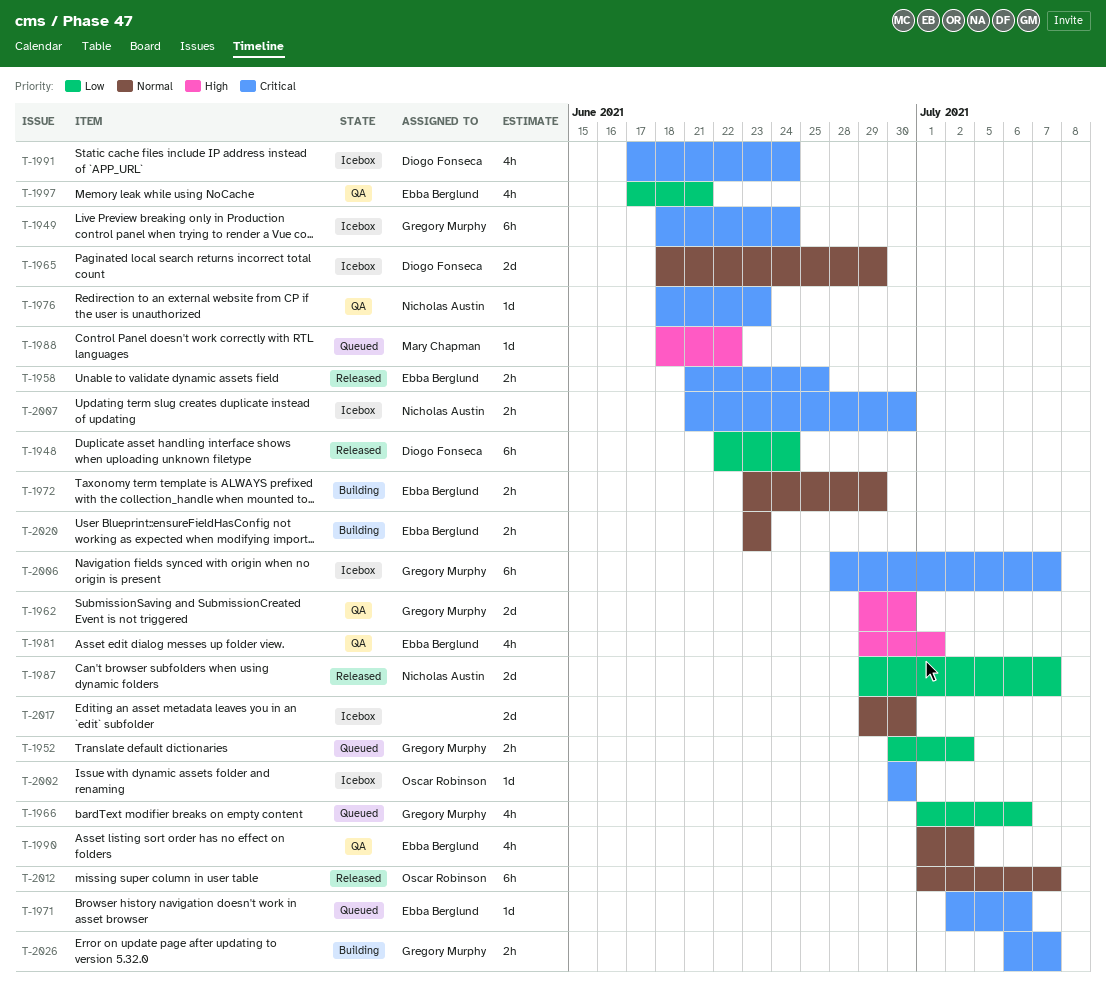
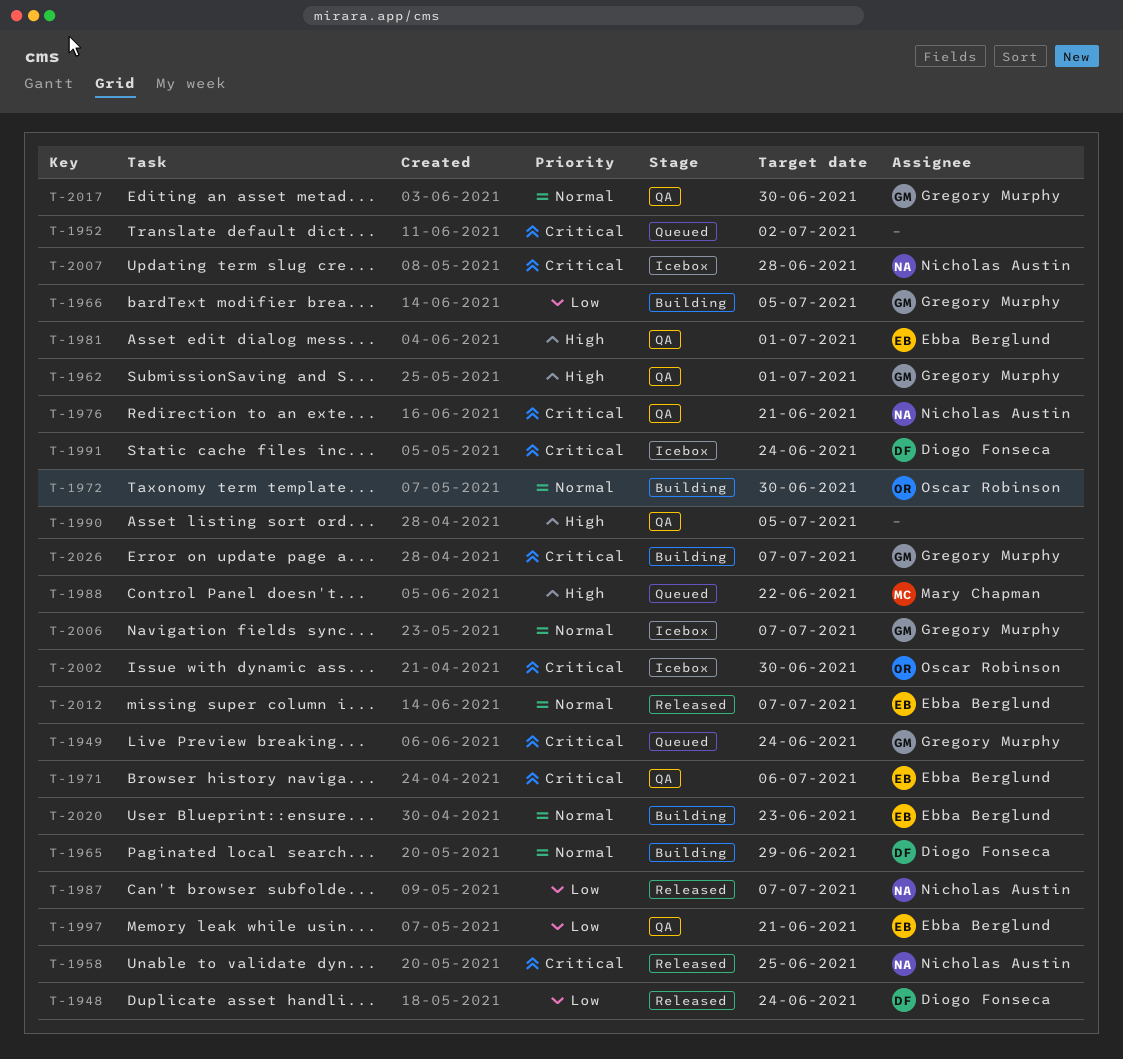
T-1949, status: Icebox -> Queued
T-1952, owner: Gregory Murphy -> none
T-1952, priority: Low -> Critical
T-1958, owner: Ebba Berglund -> Nicholas Austin
T-1962, due: Jun 30 -> Jul 1
T-1965, status: Icebox -> Building
T-1966, status: Queued -> Building
T-1966, due: Jul 6 -> Jul 5
T-1971, status: Queued -> QA
T-1972, owner: Ebba Berglund -> Oscar Robinson
T-1972, due: Jun 29 -> Jun 30
T-1976, due: Jun 23 -> Jun 21
T-1990, owner: Ebba Berglund -> none
T-1990, priority: Normal -> High
T-1990, due: Jul 2 -> Jul 5
T-2006, priority: Critical -> Normal
T-2007, due: Jun 30 -> Jun 28
T-2012, owner: Oscar Robinson -> Ebba Berglund
T-2017, status: Icebox -> QA
T-2017, owner: none -> Gregory Murphy

